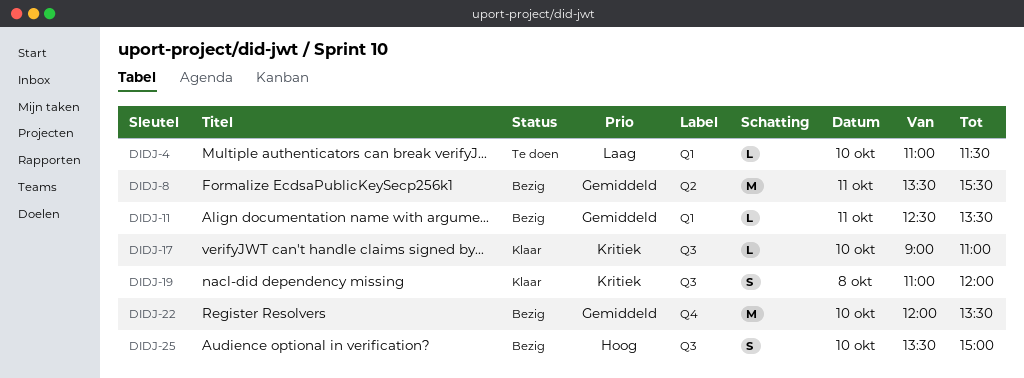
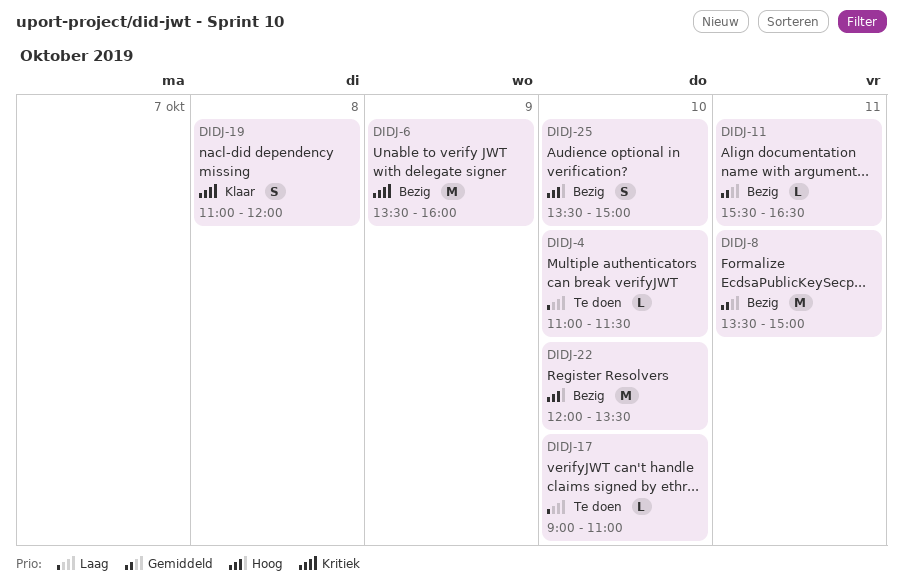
DIDJ-6: none -> present
DIDJ-8, ends: 15:30 -> 15:00
DIDJ-11, begins: 12:30 -> 15:30
DIDJ-11, ends: 13:30 -> 16:30
DIDJ-17, status: Klaar -> Te doen
DIDJ-17, priority: Kritiek -> Laag
DIDJ-22, priority: Gemiddeld -> Hoog

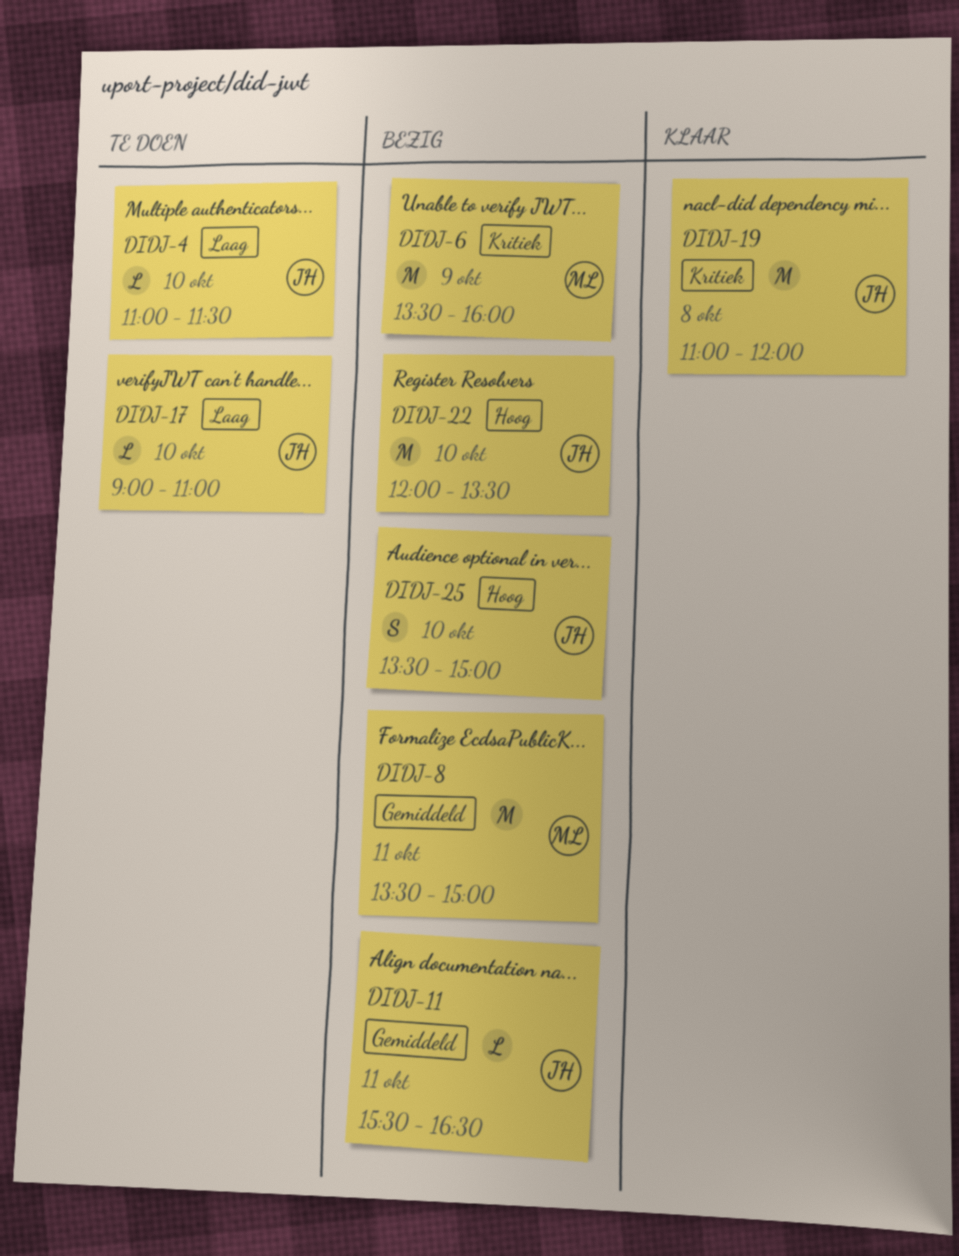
DIDJ-19, estimate: S -> M

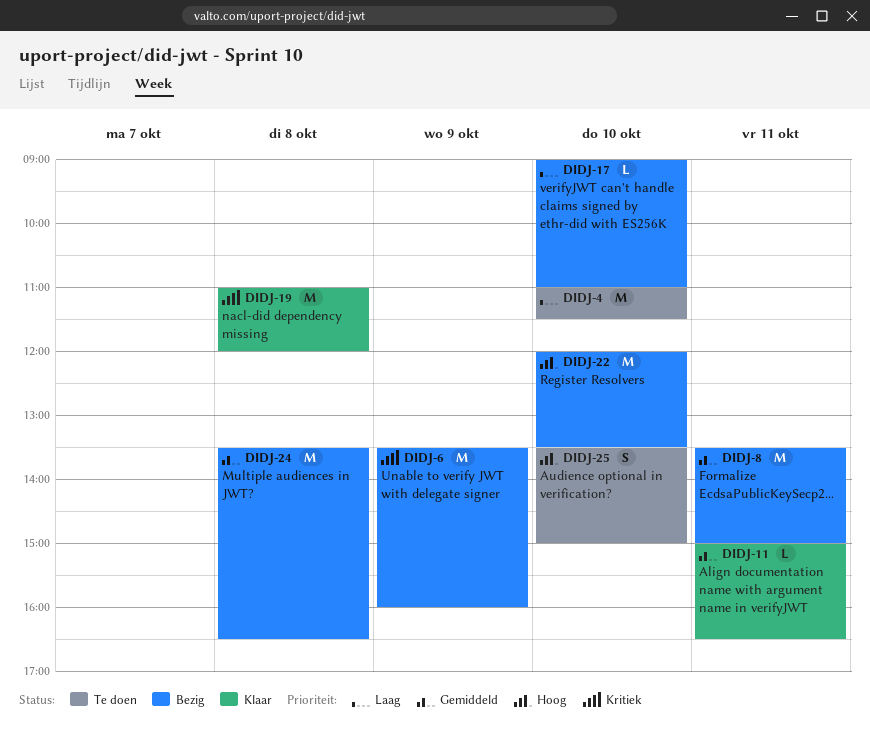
DIDJ-4, estimate: L -> M
DIDJ-11, status: Bezig -> Klaar
DIDJ-11, begins: 15:30 -> 15:00
DIDJ-17, status: Te doen -> Bezig
DIDJ-24: none -> present
DIDJ-25, status: Bezig -> Te doen

